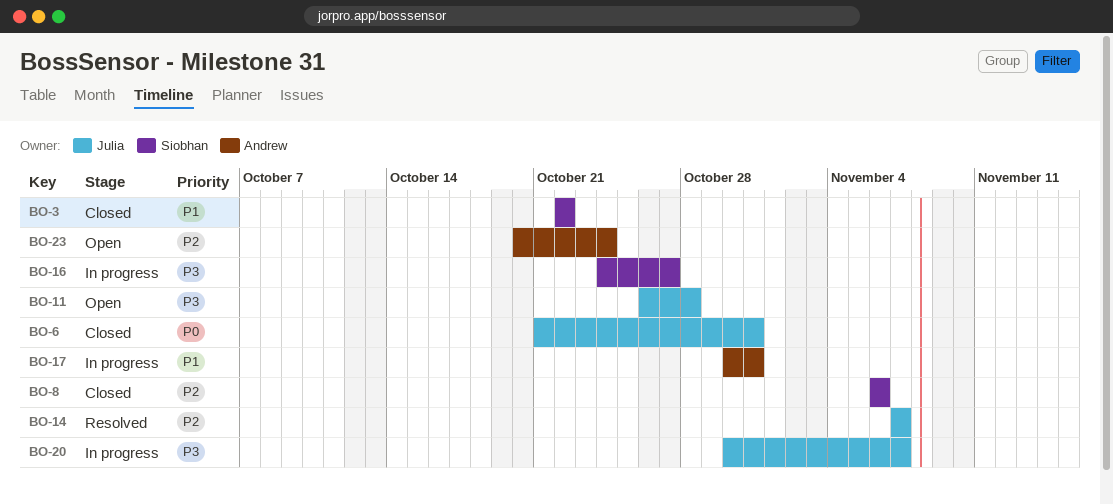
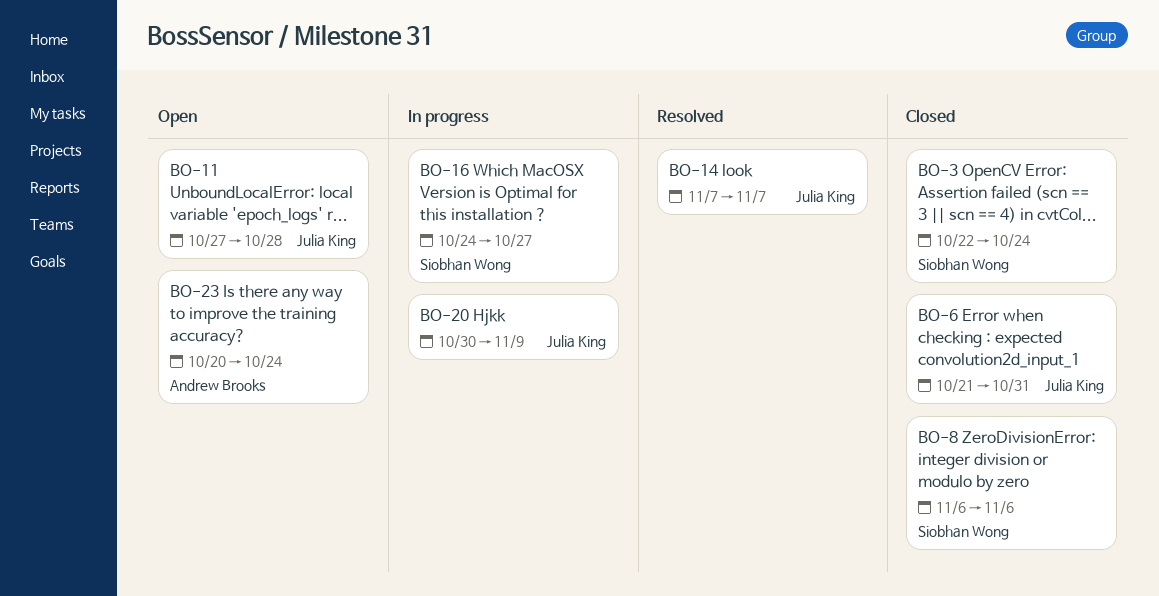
BO-3, due: Oct 22 -> Oct 24
BO-11, start: Oct 26 -> Oct 27
BO-17: present -> none
BO-20, due: Nov 7 -> Nov 9

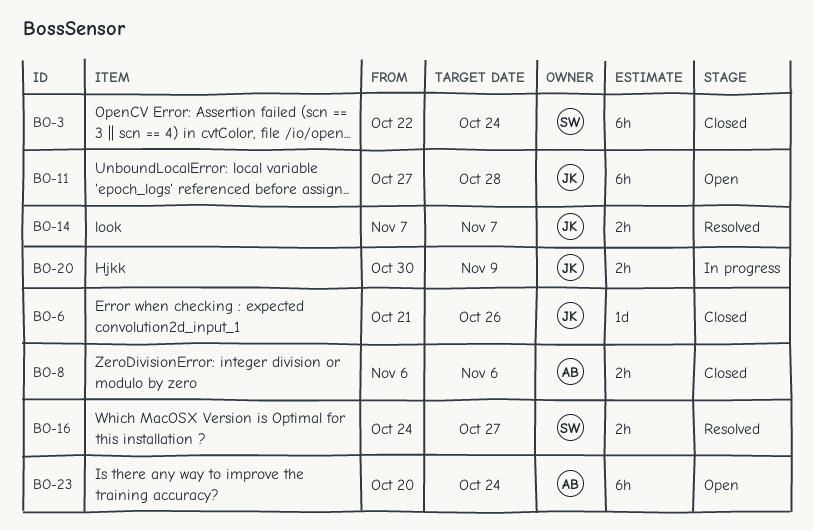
BO-6, due: Oct 31 -> Oct 26
BO-8, owner: Siobhan Wong -> Andrew Brooks
BO-16, status: In progress -> Resolved

